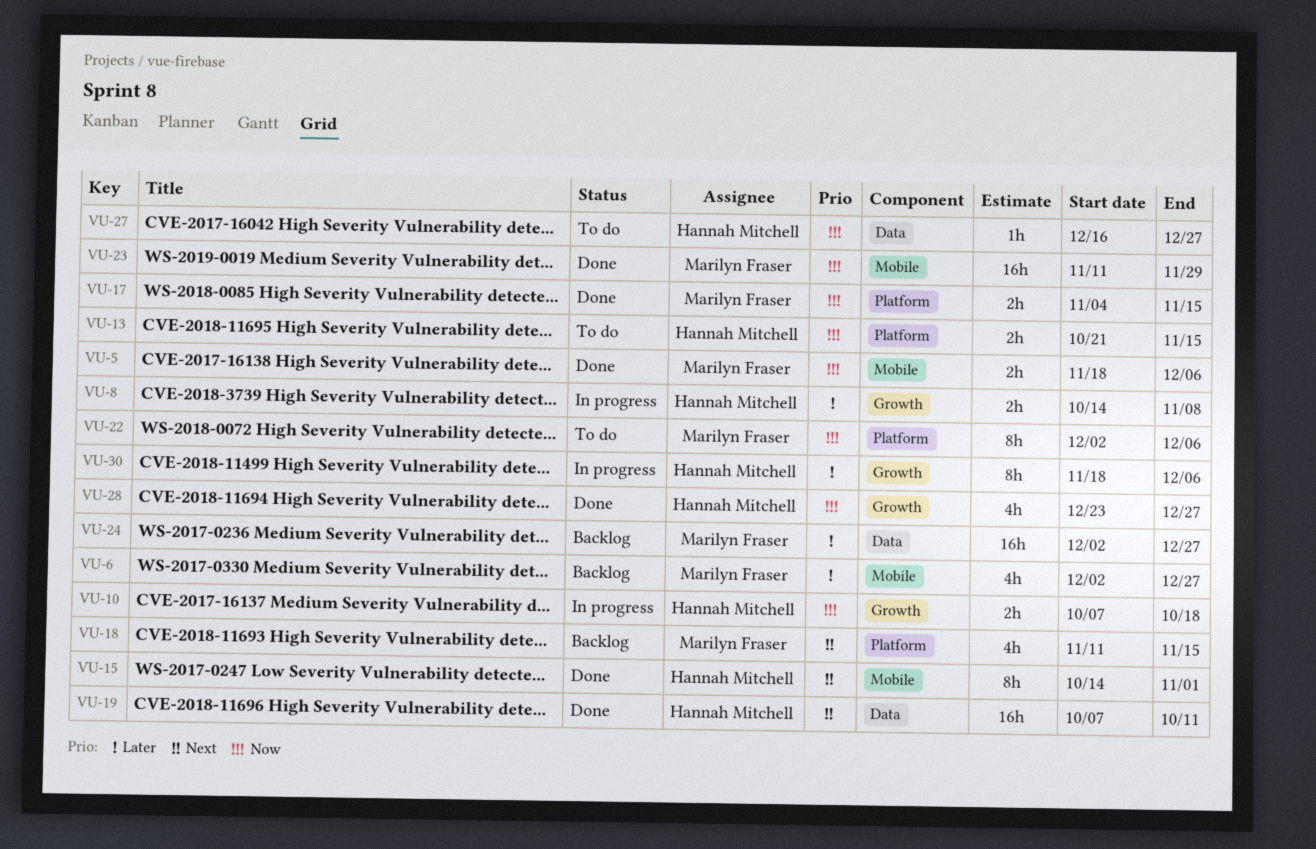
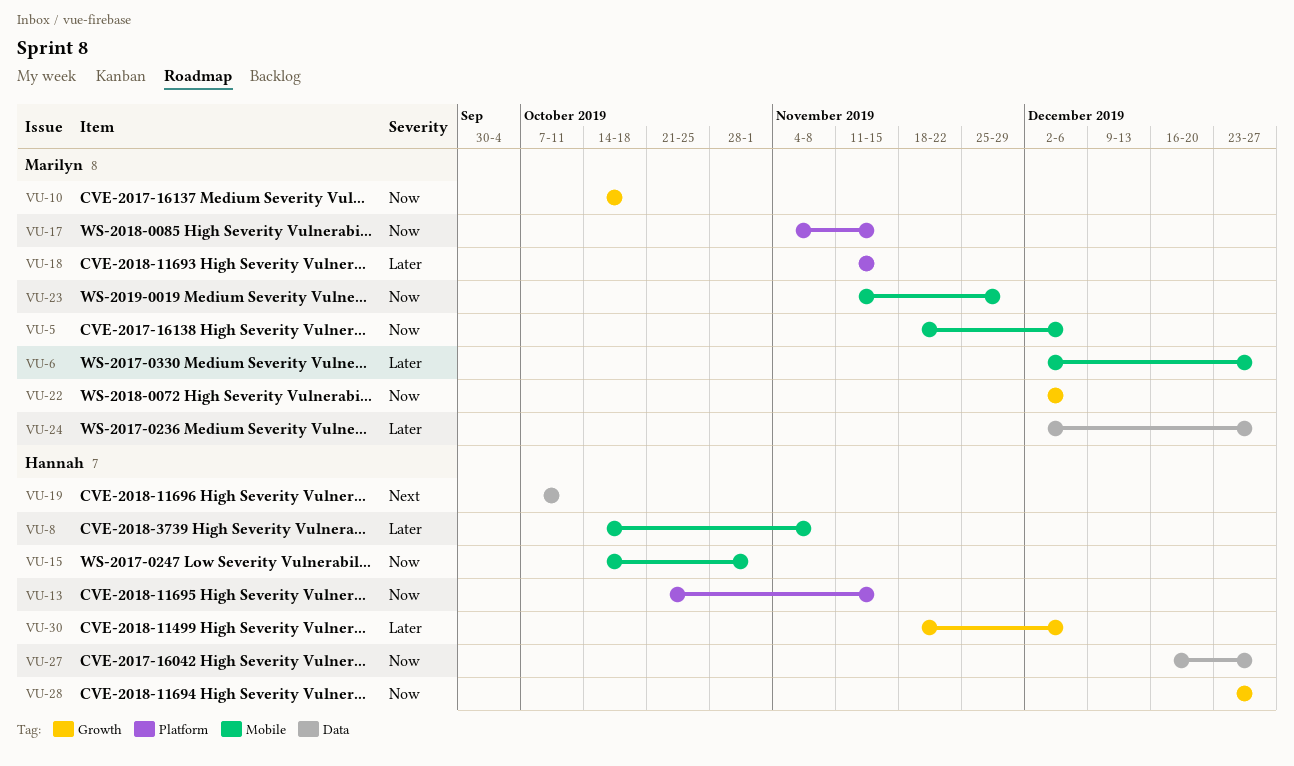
VU-8, label: Growth -> Mobile
VU-10, owner: Hannah Mitchell -> Marilyn Fraser
VU-10, start: Oct 7 -> Oct 14
VU-15, priority: Next -> Now
VU-18, priority: Next -> Later
VU-22, label: Platform -> Growth

